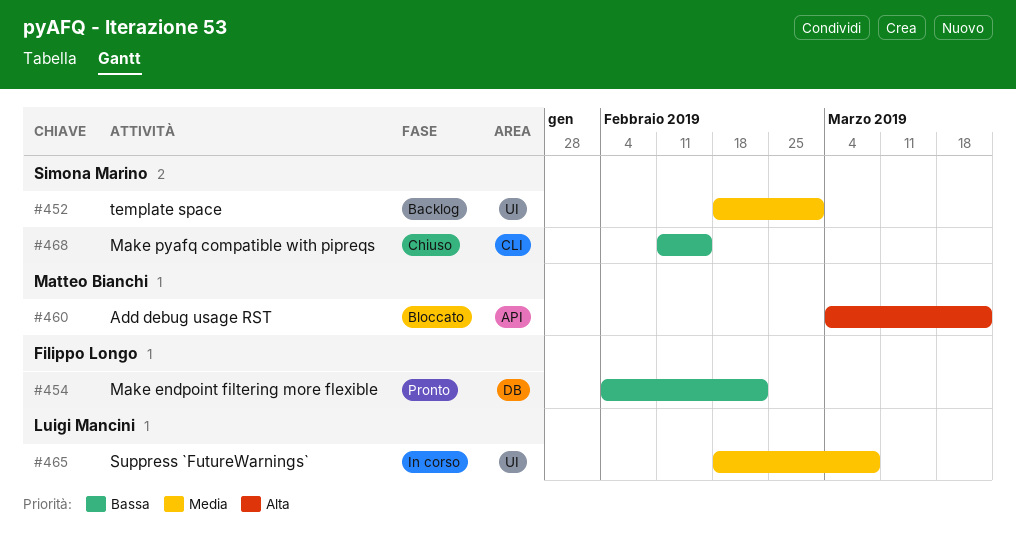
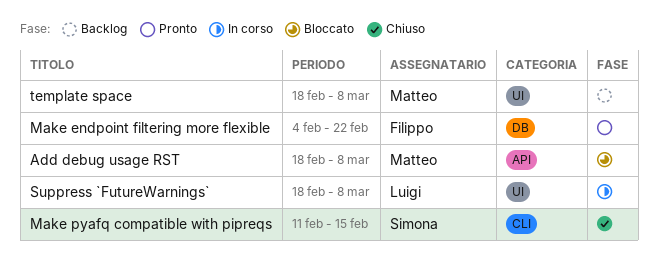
Add debug usage RST, start: Mar 4 -> Feb 18
Add debug usage RST, due: Mar 22 -> Mar 8
template space, owner: Simona Marino -> Matteo Bianchi
template space, due: Mar 1 -> Mar 8

